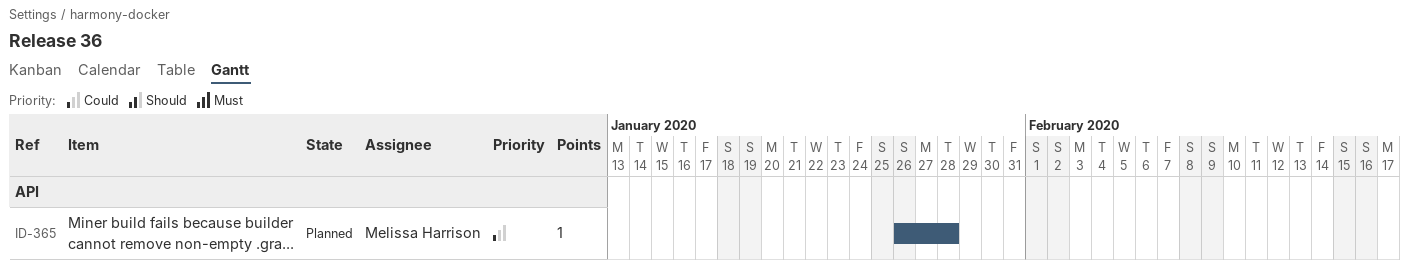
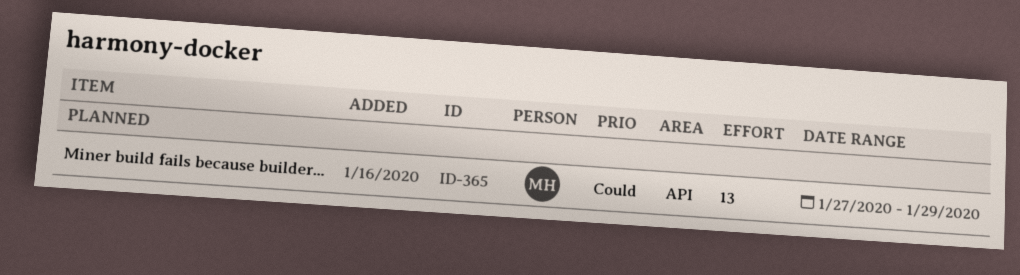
ID-365, estimate: 1 -> 13
ID-365, start: Jan 26 -> Jan 27
ID-365, due: Jan 28 -> Jan 29

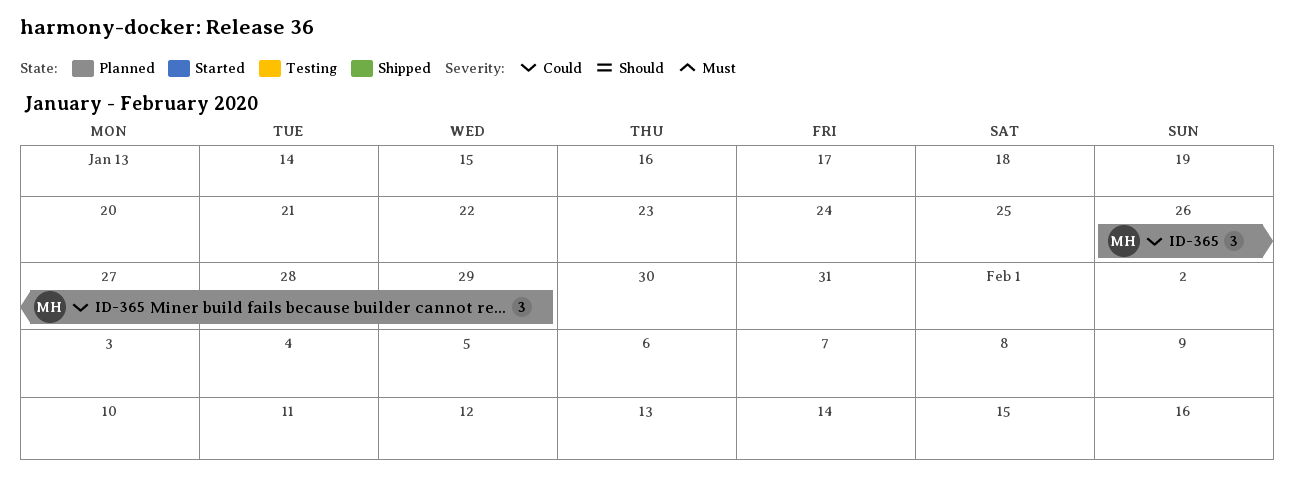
ID-365, estimate: 13 -> 3
ID-365, start: Jan 27 -> Jan 26

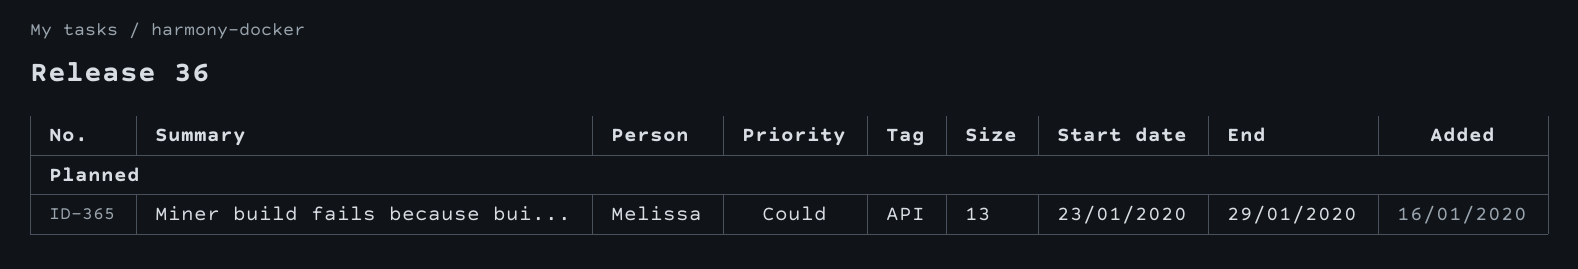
ID-365, estimate: 3 -> 13
ID-365, start: Jan 26 -> Jan 23

